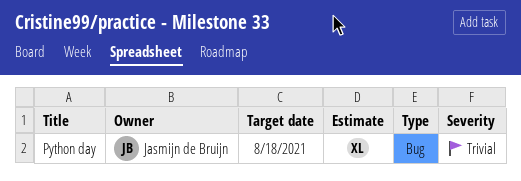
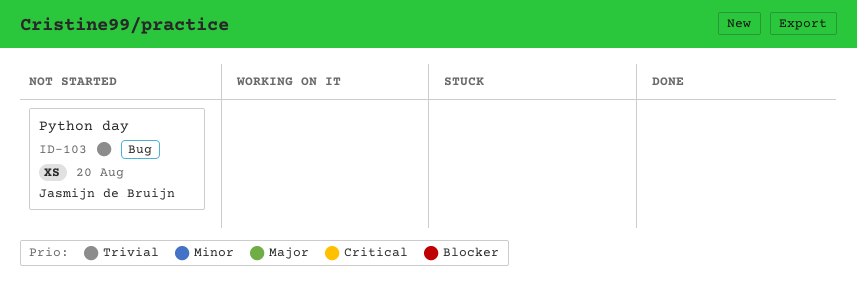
Python day, estimate: XL -> XS
Python day, due: Aug 18 -> Aug 20

